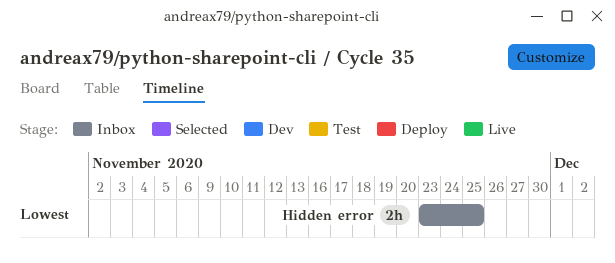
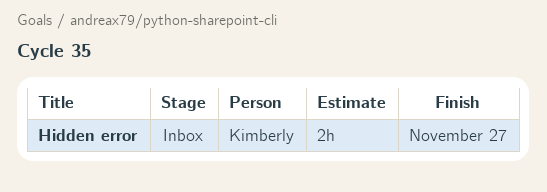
Hidden error, due: Nov 25 -> Nov 27

